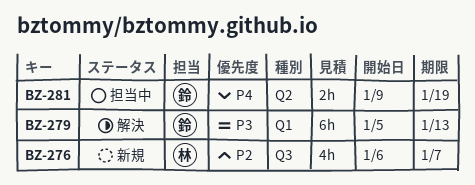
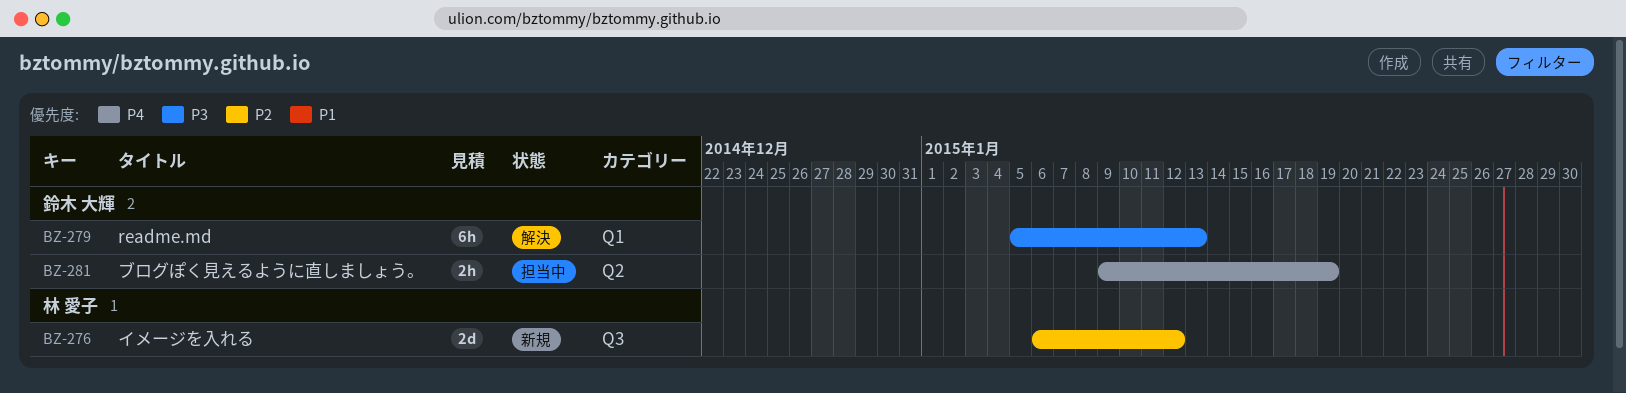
BZ-276, estimate: 4h -> 2d
BZ-276, due: Jan 7 -> Jan 12

